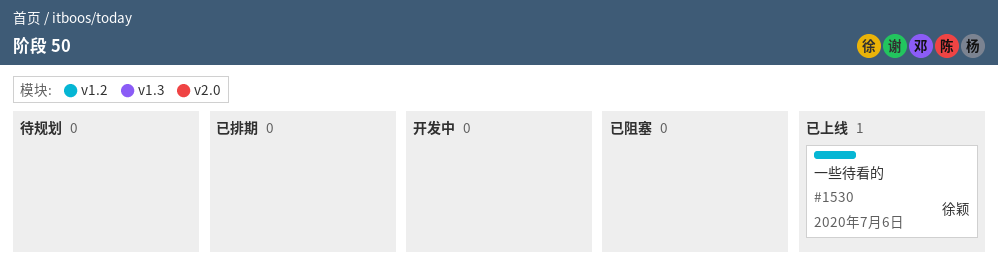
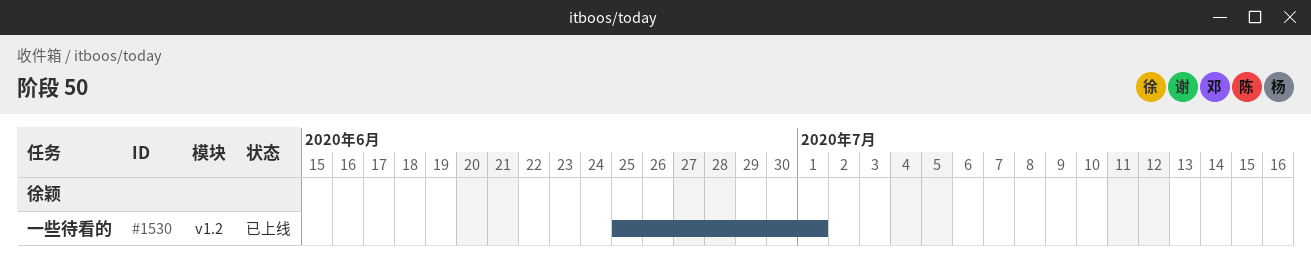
#1530, due: Jul 6 -> Jul 1

